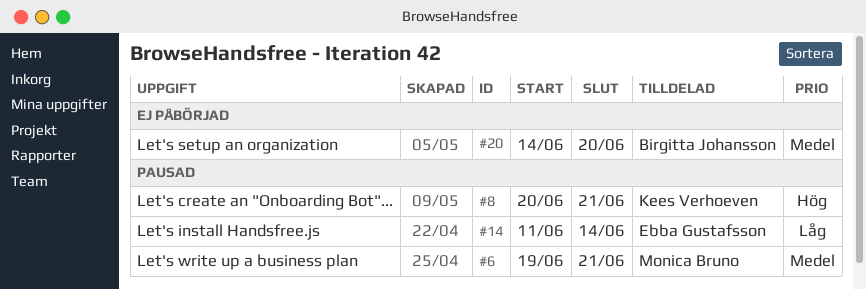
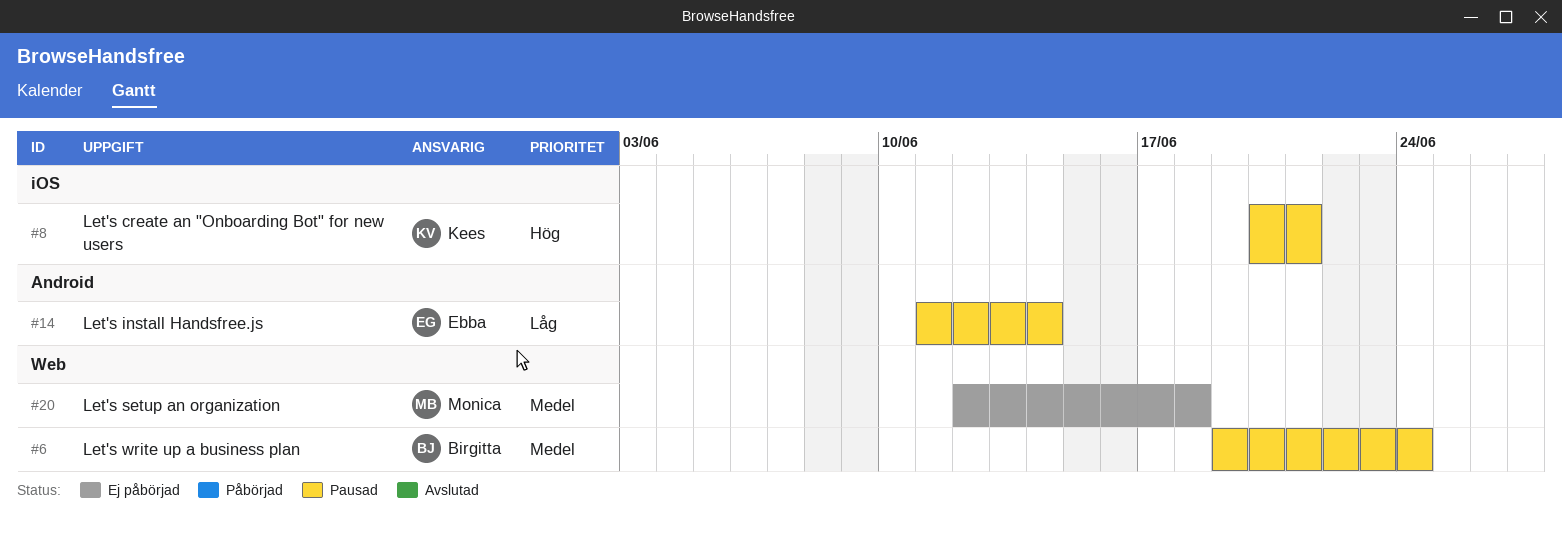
#6, owner: Monica Bruno -> Birgitta Johansson
#6, due: Jun 21 -> Jun 24
#20, owner: Birgitta Johansson -> Monica Bruno
#20, start: Jun 14 -> Jun 12
#20, due: Jun 20 -> Jun 18

